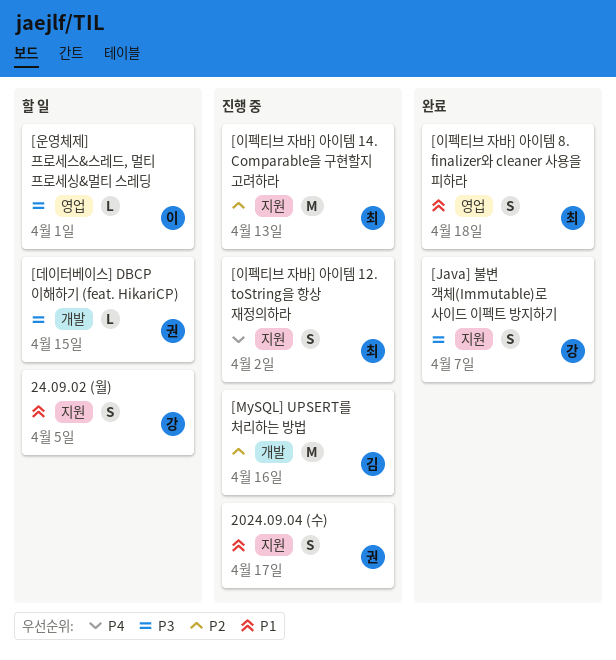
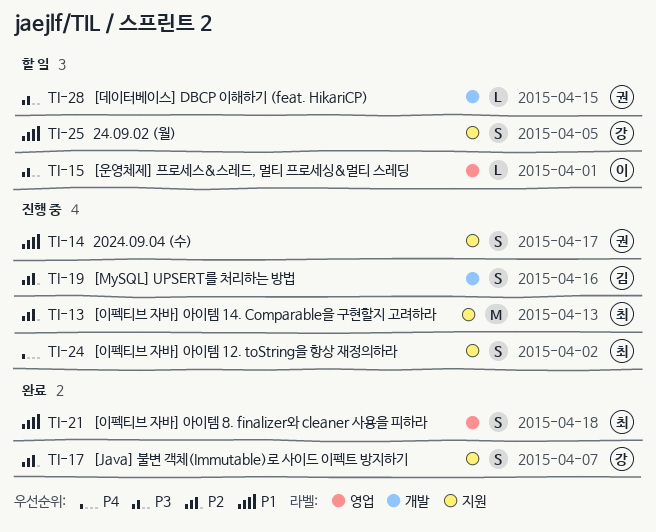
[Java] 불변 객체(Immutable)로 사이드 이펙트 방지하기, priority: P3 -> P2
[MySQL] UPSERT를 처리하는 방법, estimate: M -> S

